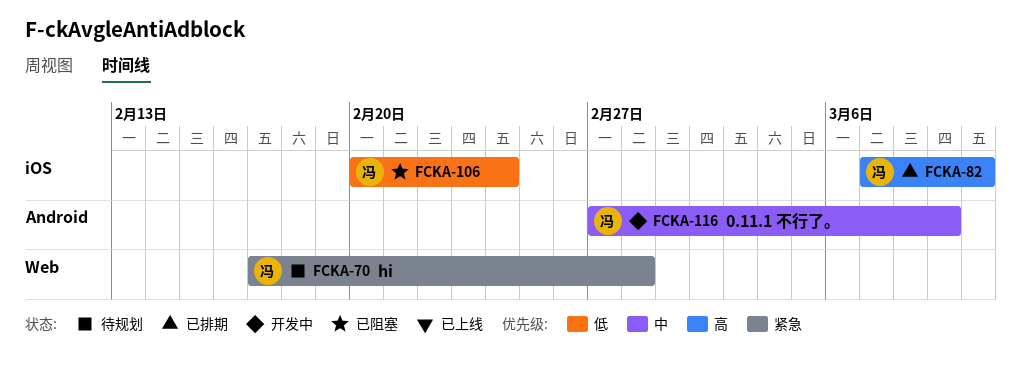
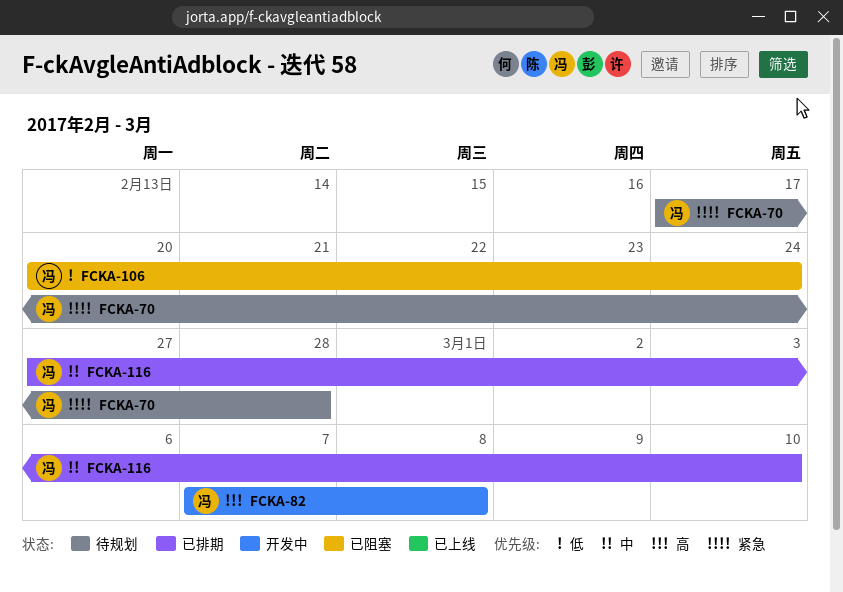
FCKA-82, status: 已排期 -> 开发中
FCKA-82, due: Mar 10 -> Mar 8
FCKA-116, status: 开发中 -> 已排期
FCKA-116, due: Mar 9 -> Mar 10

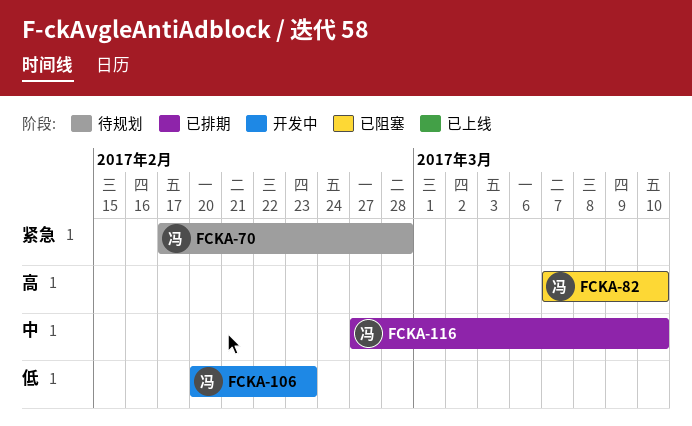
FCKA-82, status: 开发中 -> 已阻塞
FCKA-82, due: Mar 8 -> Mar 10
FCKA-106, status: 已阻塞 -> 开发中
FCKA-106, due: Feb 24 -> Feb 23

